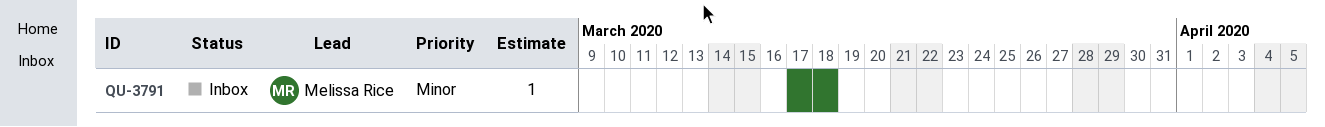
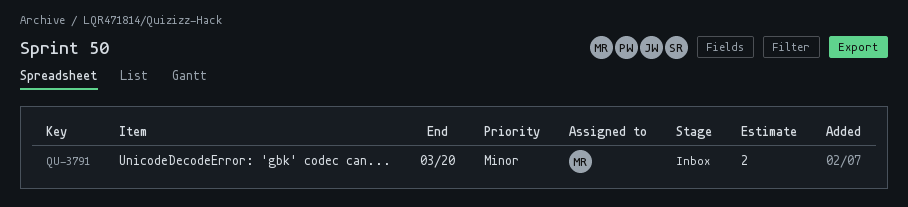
QU-3791, estimate: 1 -> 2
QU-3791, due: Mar 18 -> Mar 20

